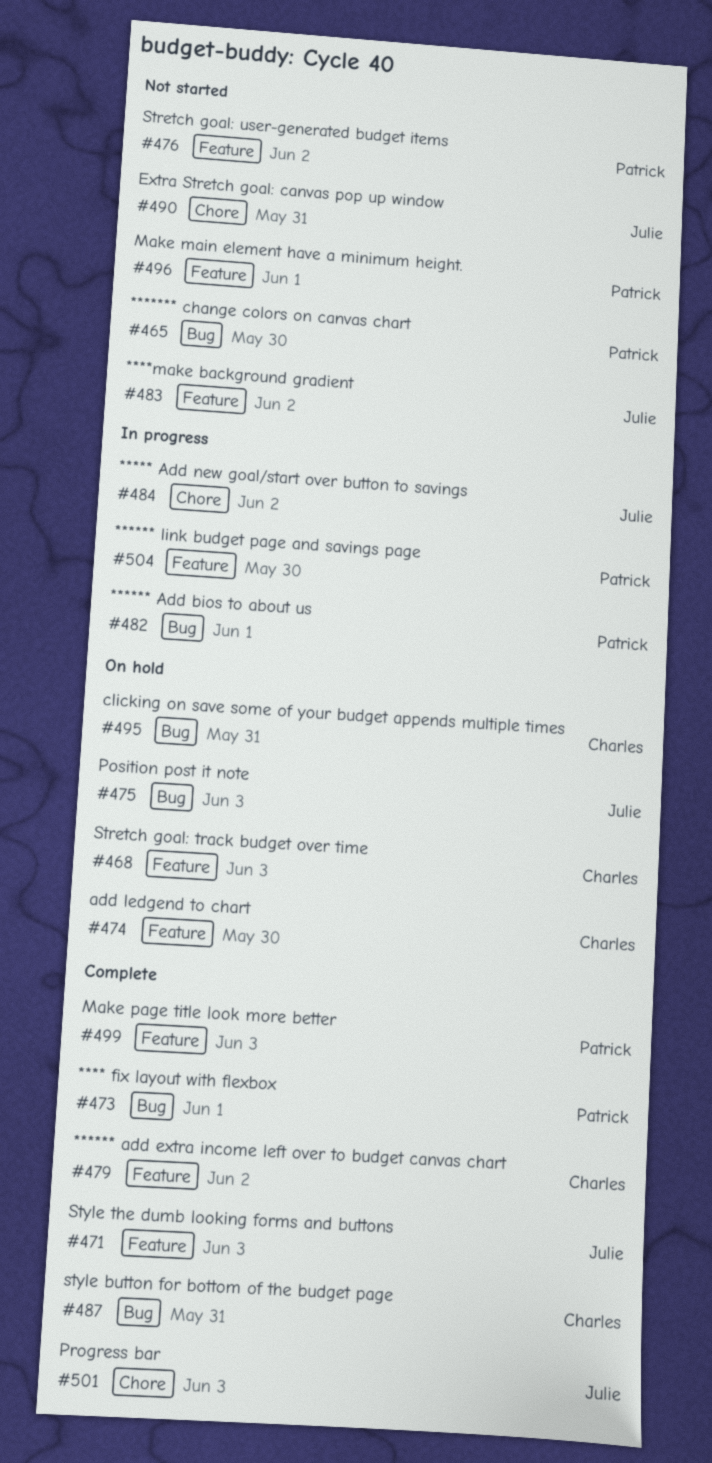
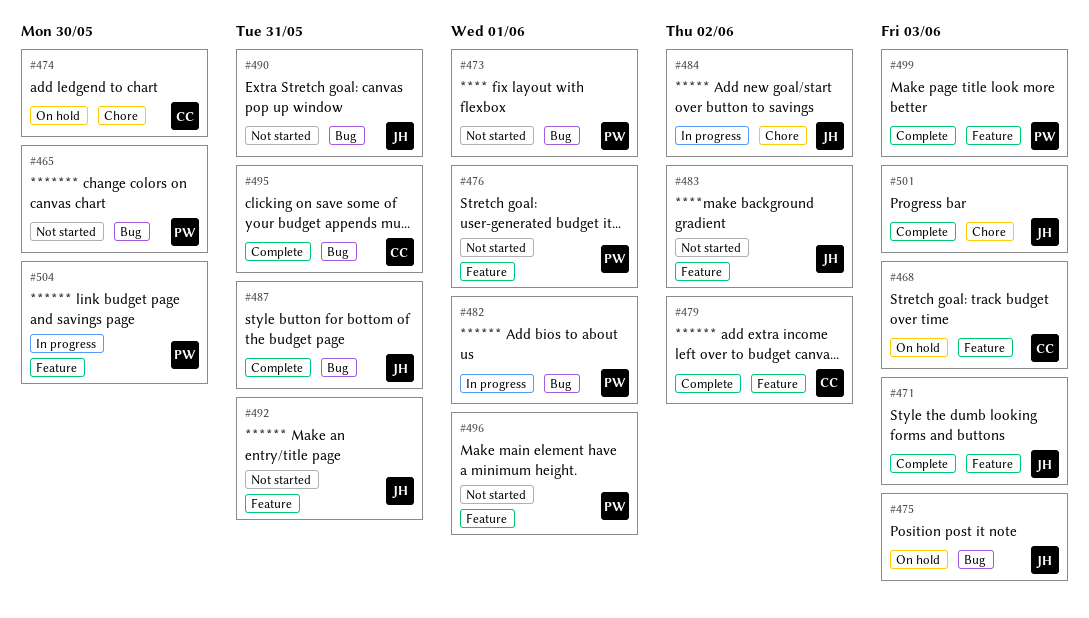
#473, status: Complete -> Not started
#474, label: Feature -> Chore
#476, due: Jun 2 -> Jun 1
#487, owner: Charles -> Julie
#490, label: Chore -> Bug
#492: none -> present
#495, status: On hold -> Complete

